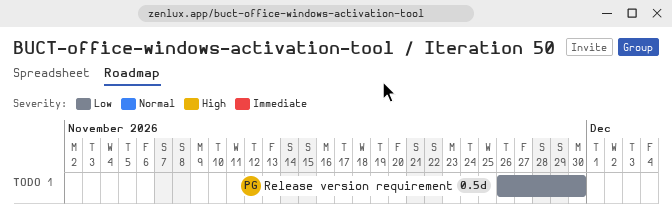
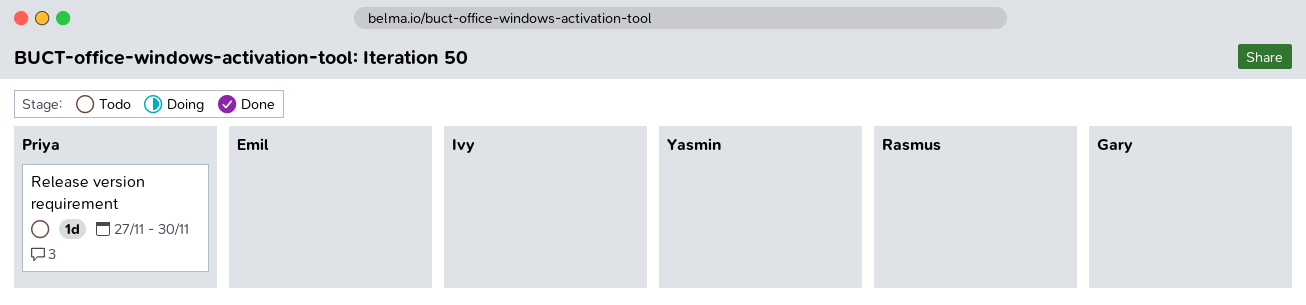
Release version requirement, estimate: 0.5d -> 1d
Release version requirement, start: Nov 26 -> Nov 27

